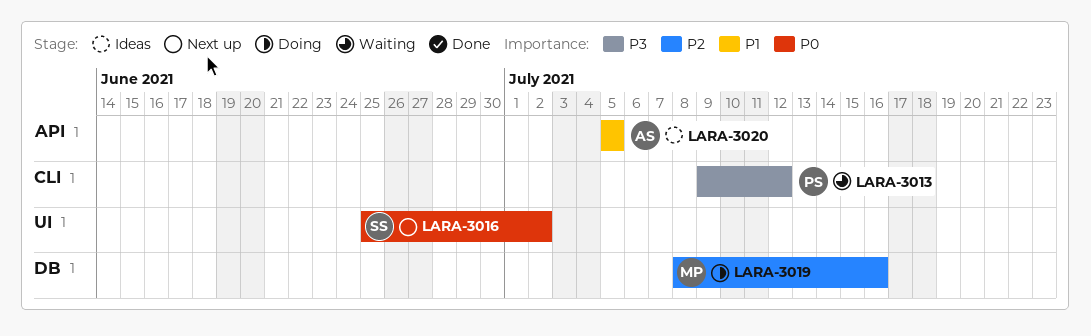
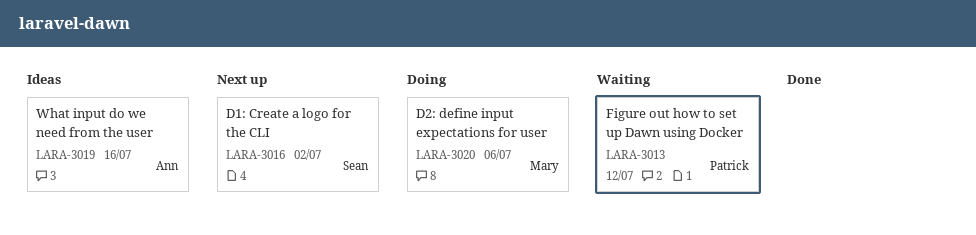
LARA-3019, status: Doing -> Ideas
LARA-3019, owner: Mary -> Ann
LARA-3020, status: Ideas -> Doing
LARA-3020, owner: Ann -> Mary
LARA-3020, due: Jul 5 -> Jul 6

